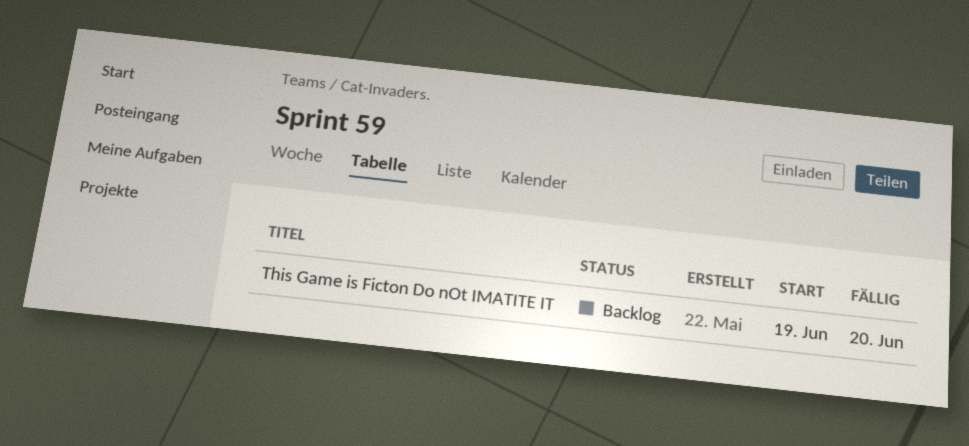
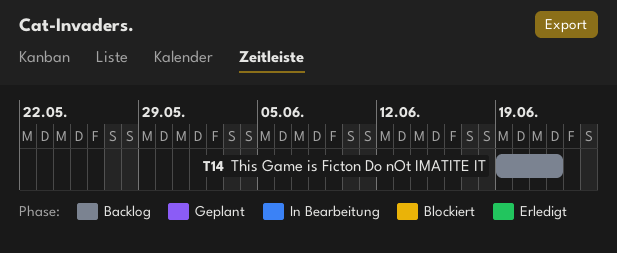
This Game is Ficton Do nOt IMATITE IT, due: Jun 20 -> Jun 22

